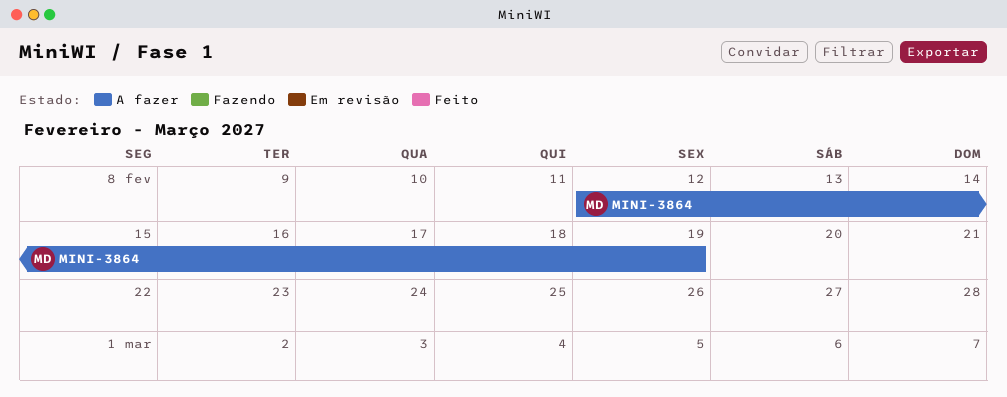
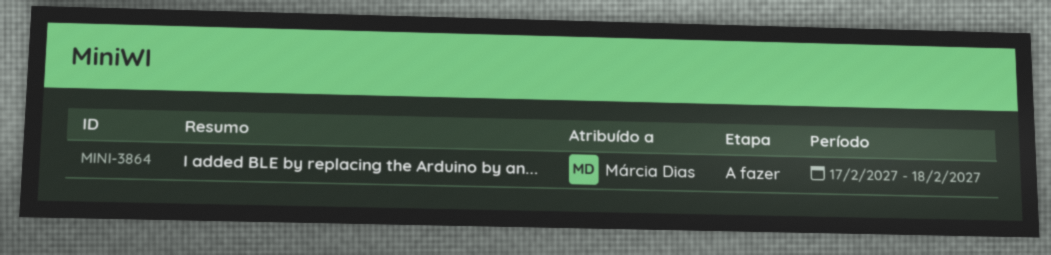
MINI-3864, start: Feb 12 -> Feb 17
MINI-3864, due: Feb 19 -> Feb 18

